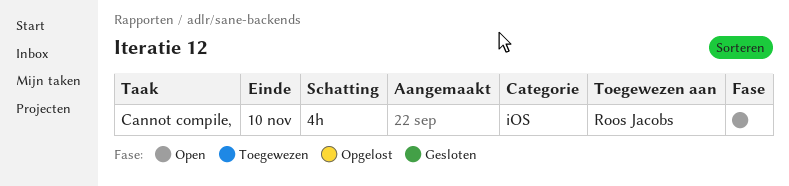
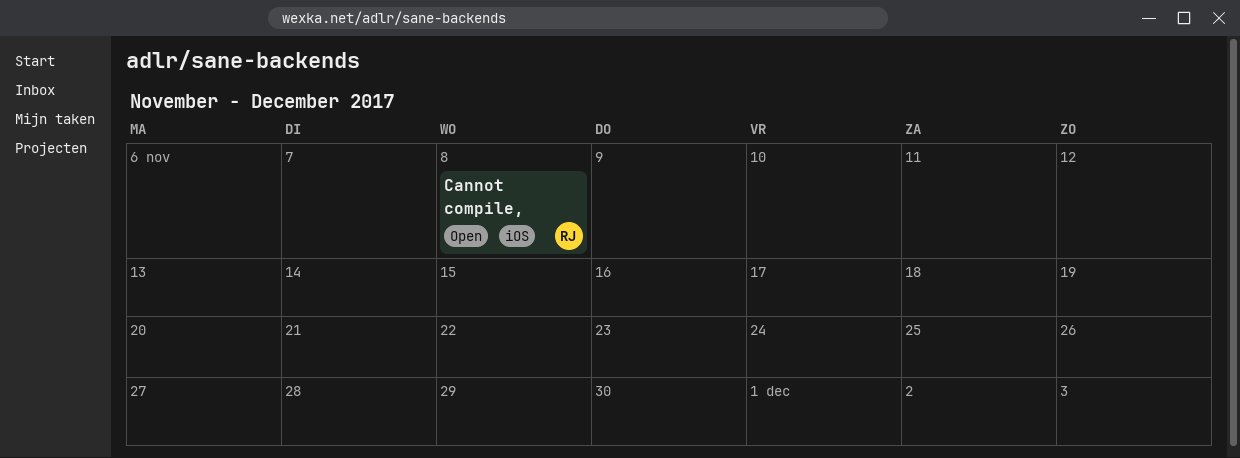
Cannot compile,, due: Nov 10 -> Nov 8

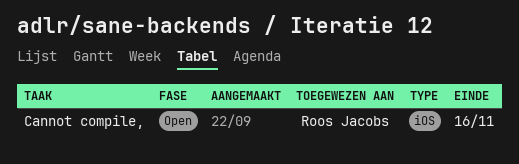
Cannot compile,, due: Nov 8 -> Nov 16

